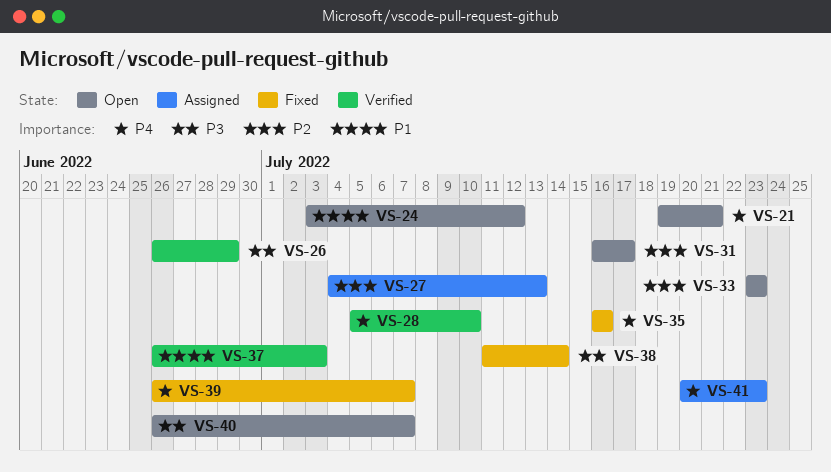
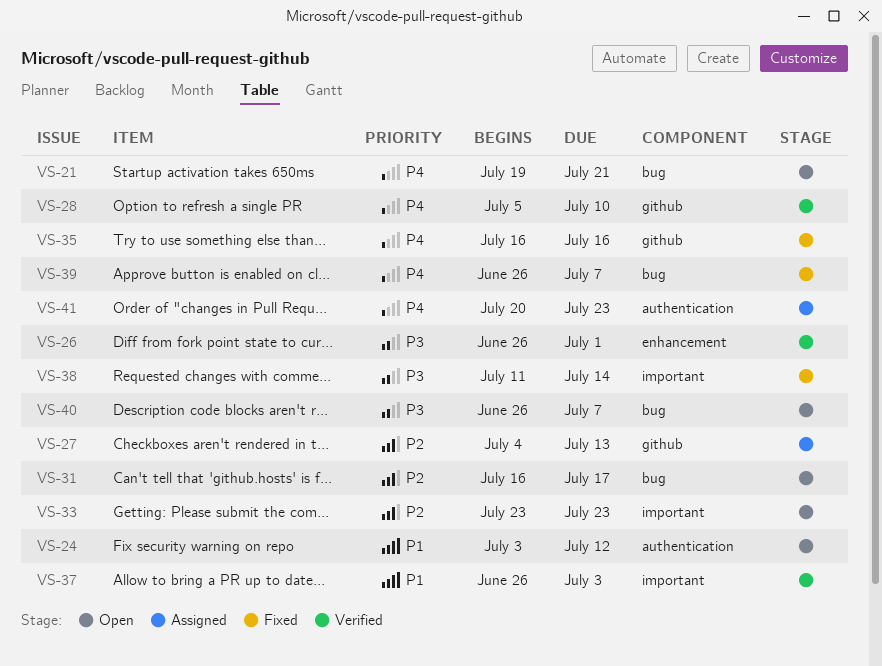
VS-26, due: Jun 29 -> Jul 1

